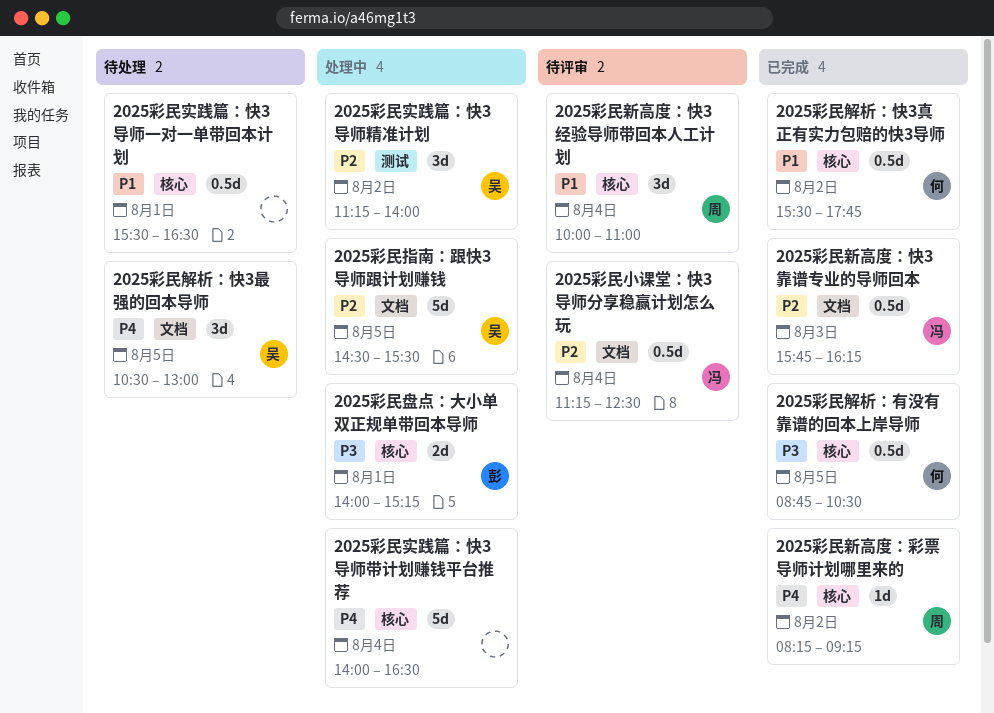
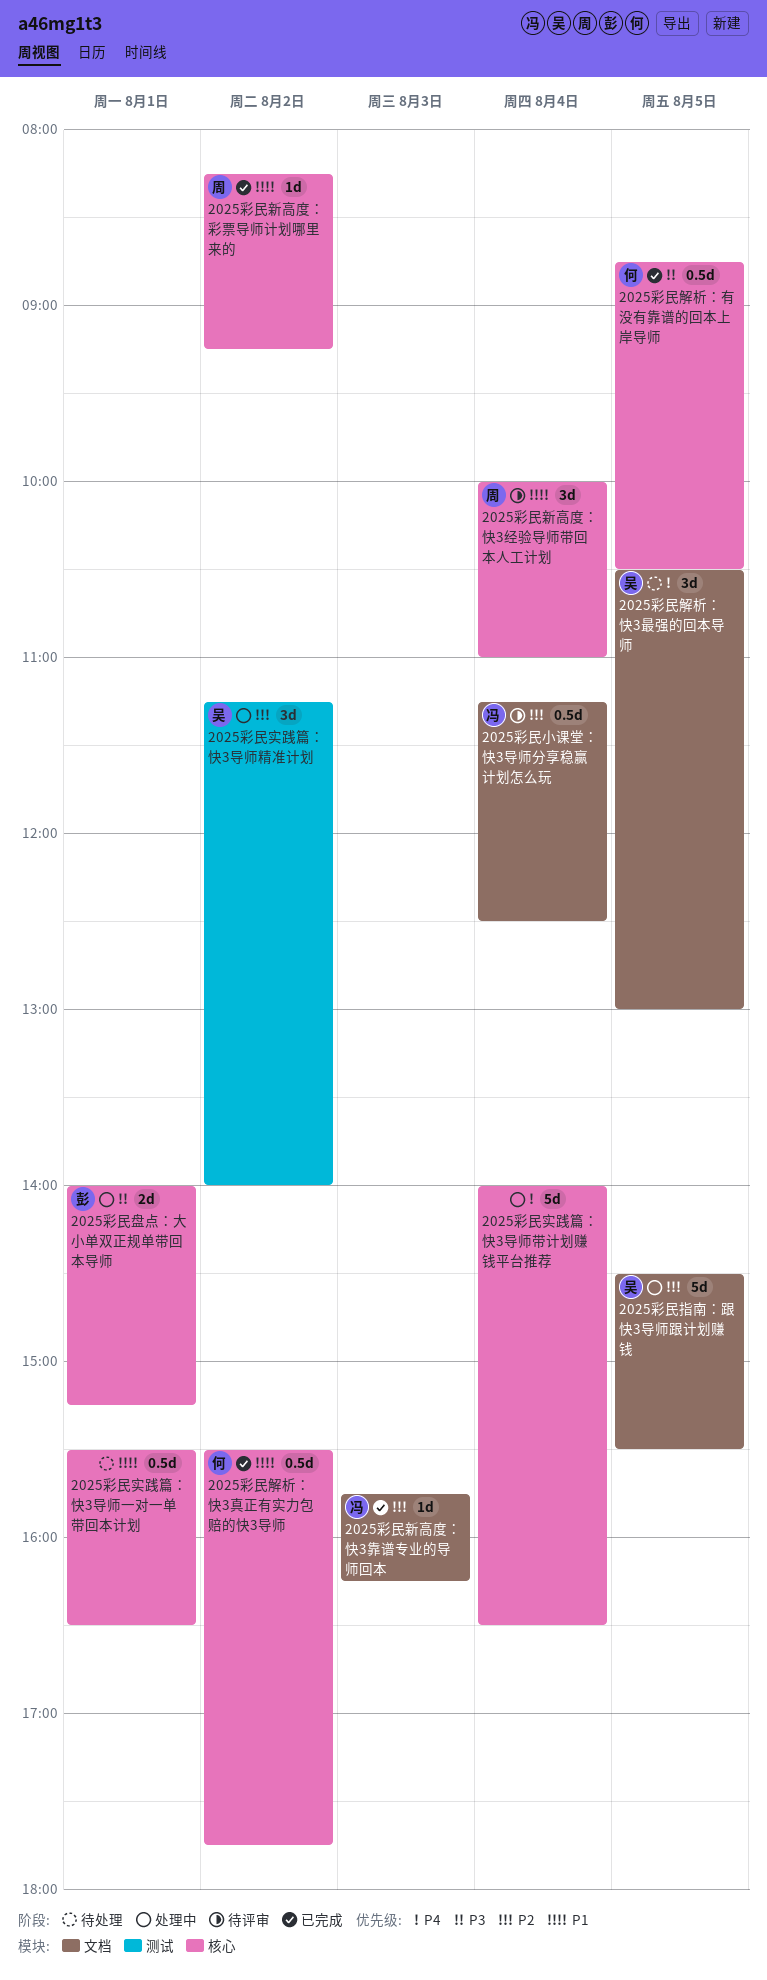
2025彩民新高度：彩票导师计划哪里来的, priority: P4 -> P1
2025彩民新高度：快3靠谱专业的导师回本, estimate: 0.5d -> 1d

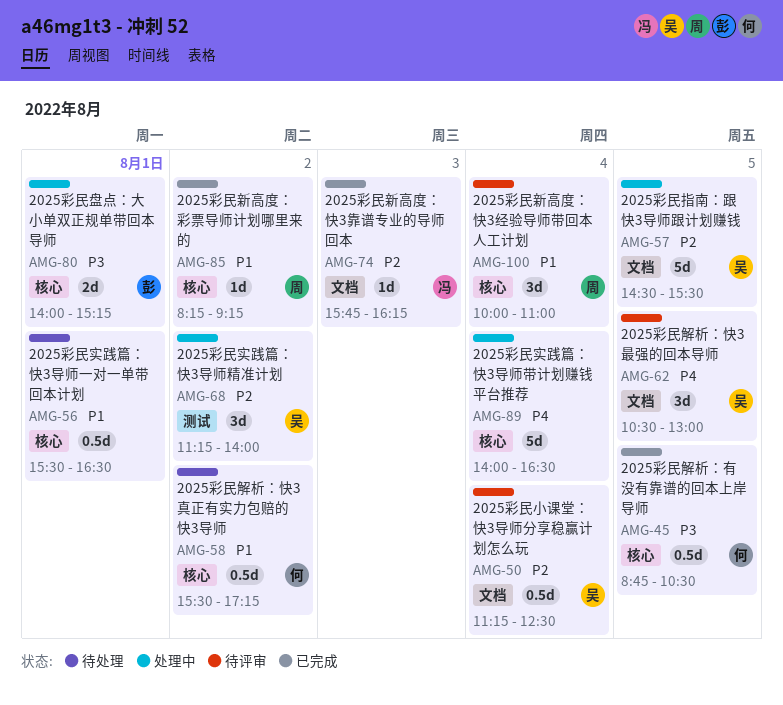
2025彩民小课堂：快3导师分享稳赢计划怎么玩, owner: 冯 -> 吴
2025彩民解析：快3最强的回本导师, status: 待处理 -> 待评审
2025彩民解析：快3真正有实力包赔的快3导师, status: 已完成 -> 待处理
2025彩民解析：快3真正有实力包赔的快3导师, ends: 17:45 -> 17:15

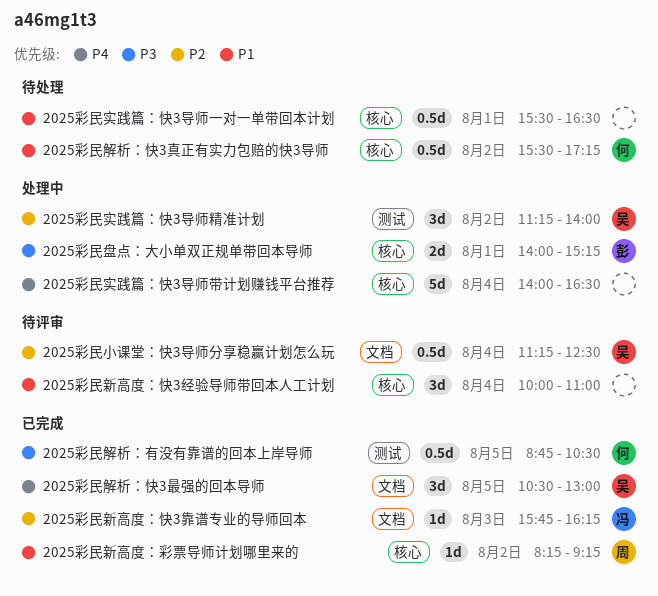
2025彩民指南：跟快3导师跟计划赚钱: present -> none
2025彩民新高度：快3经验导师带回本人工计划, owner: 周 -> none
2025彩民解析：快3最强的回本导师, status: 待评审 -> 已完成
2025彩民解析：有没有靠谱的回本上岸导师, label: 核心 -> 测试

